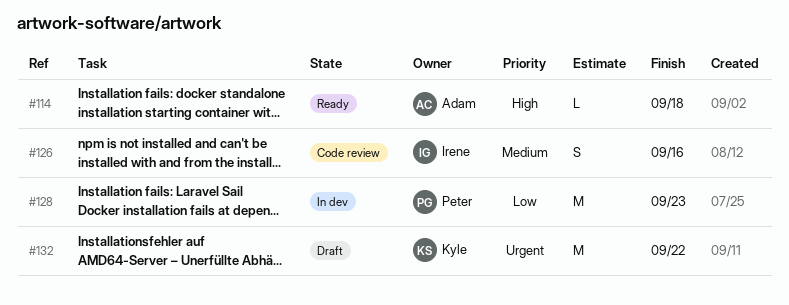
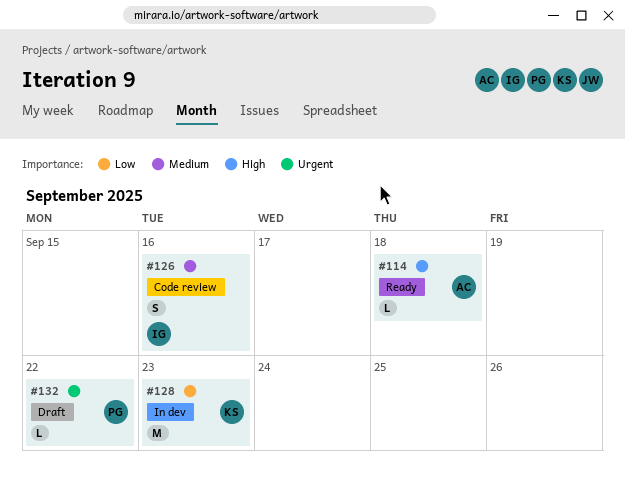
#128, owner: Peter -> Kyle
#132, owner: Kyle -> Peter
#132, estimate: M -> L

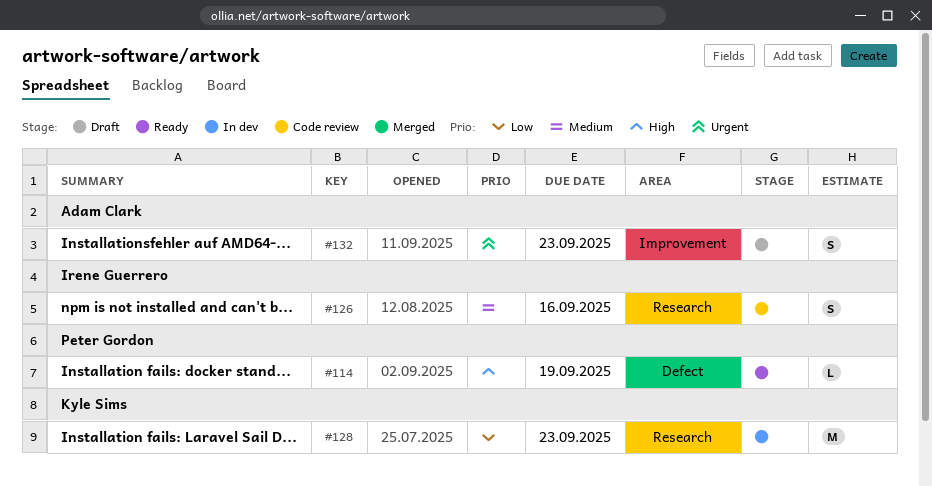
#114, owner: Adam Clark -> Peter Gordon
#114, due: Sep 18 -> Sep 19
#132, owner: Peter Gordon -> Adam Clark
#132, estimate: L -> S
#132, due: Sep 22 -> Sep 23

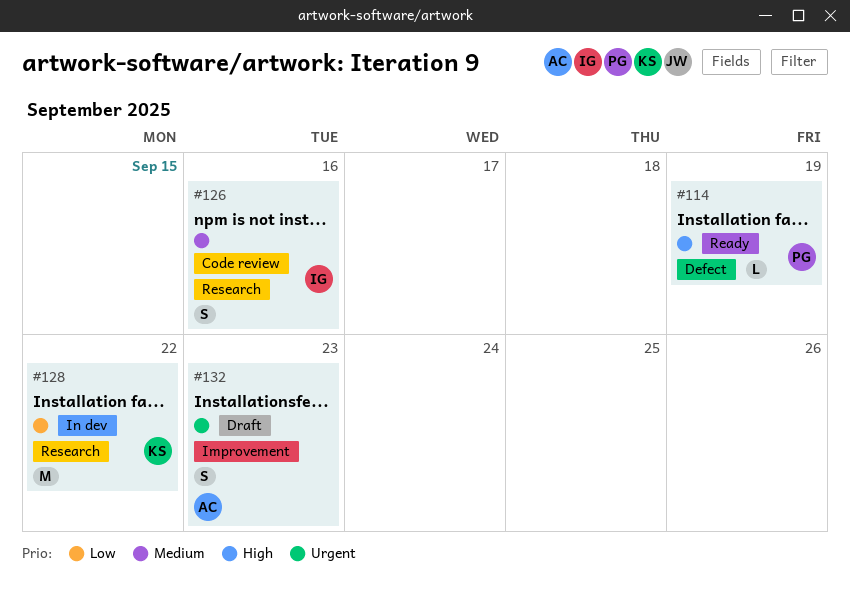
#128, due: Sep 23 -> Sep 22

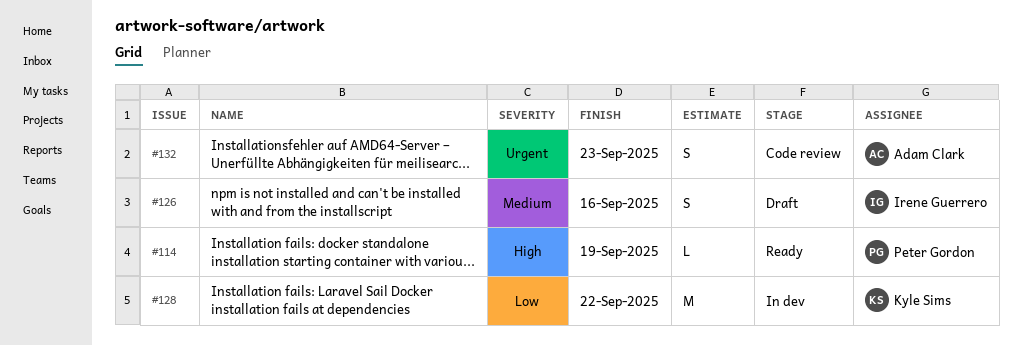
#126, status: Code review -> Draft
#132, status: Draft -> Code review

